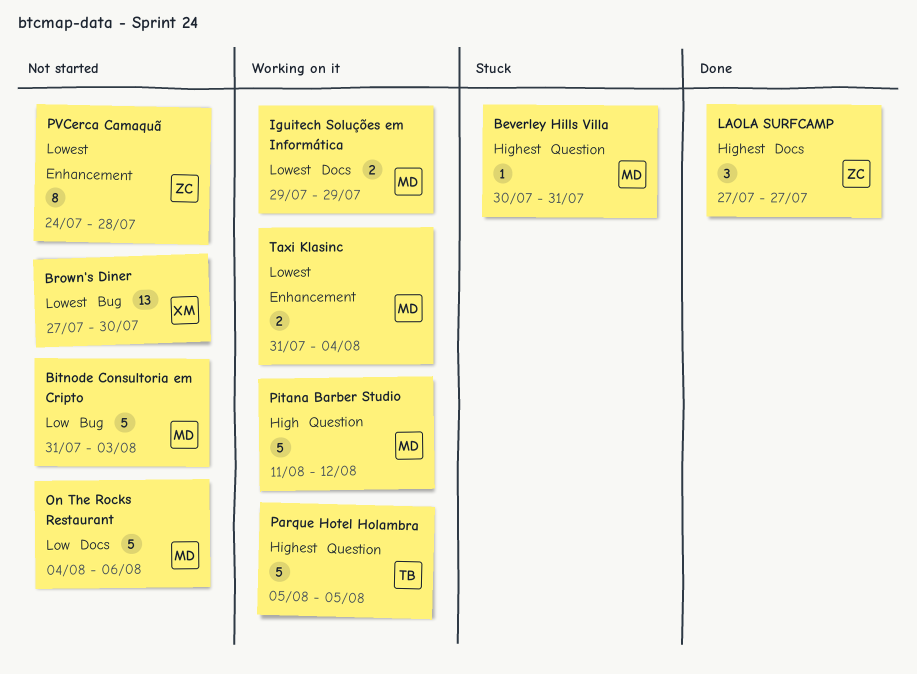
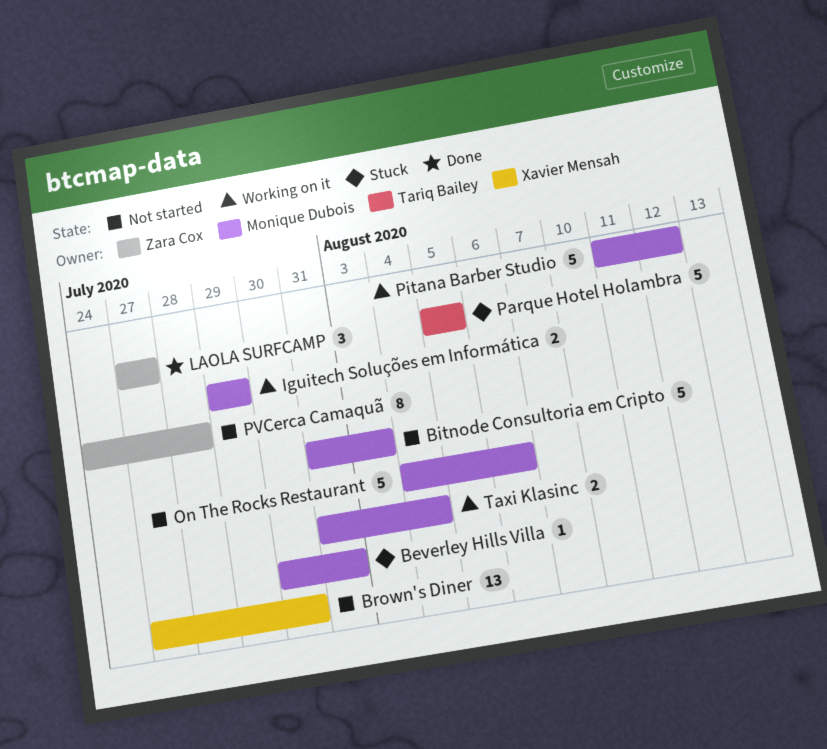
Parque Hotel Holambra, status: Working on it -> Stuck

